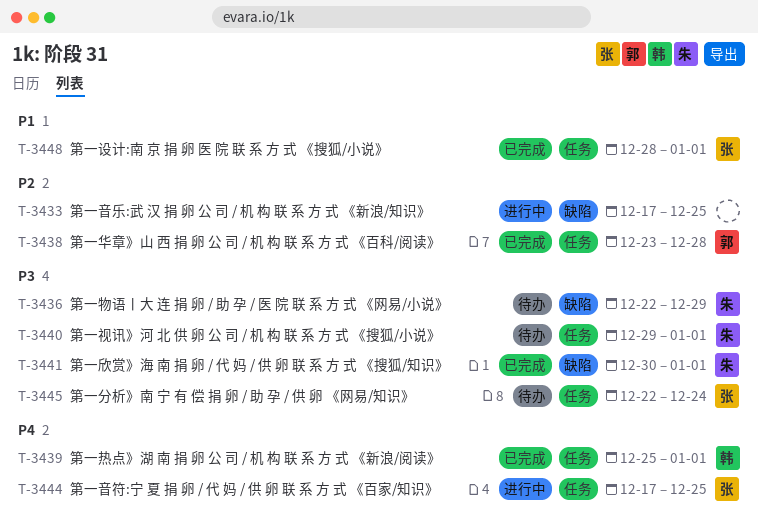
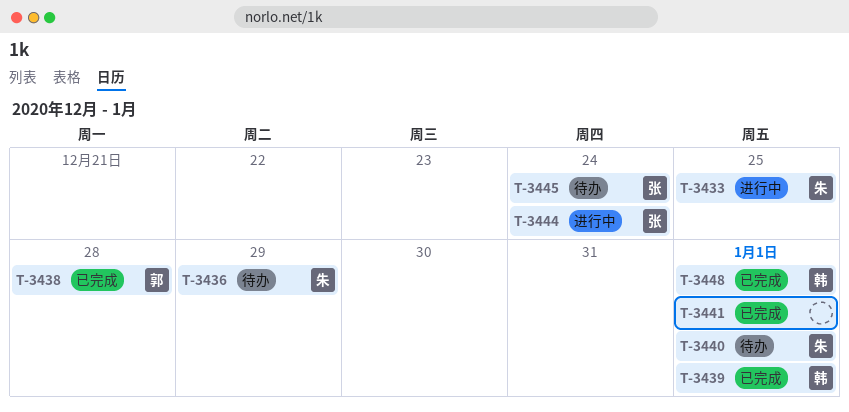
T-3433, owner: none -> 朱
T-3441, owner: 朱 -> none
T-3444, due: Dec 25 -> Dec 24
T-3448, owner: 张 -> 韩

